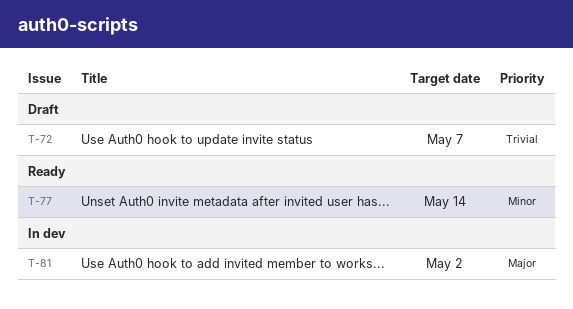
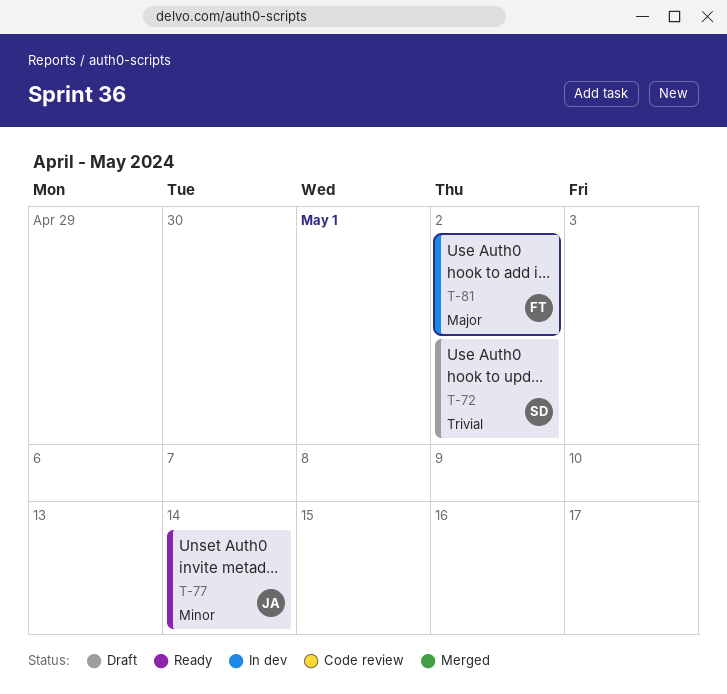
T-72, due: May 7 -> May 2

